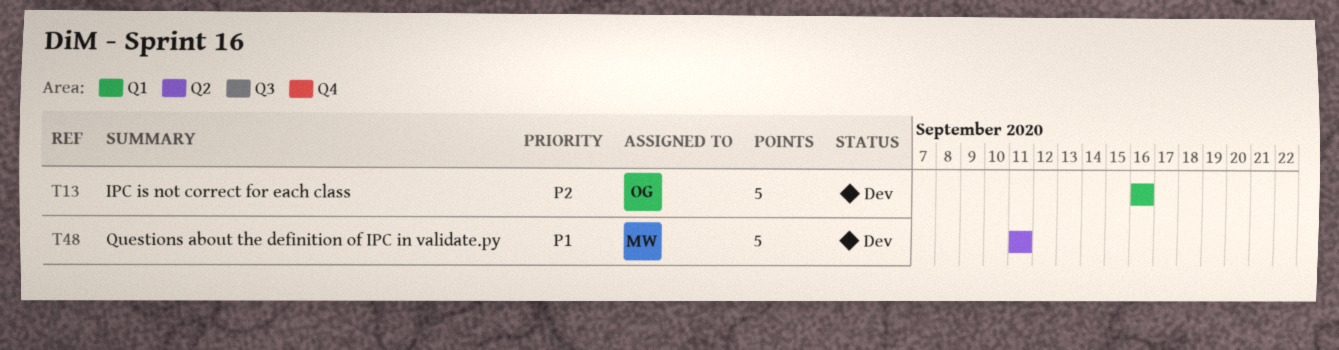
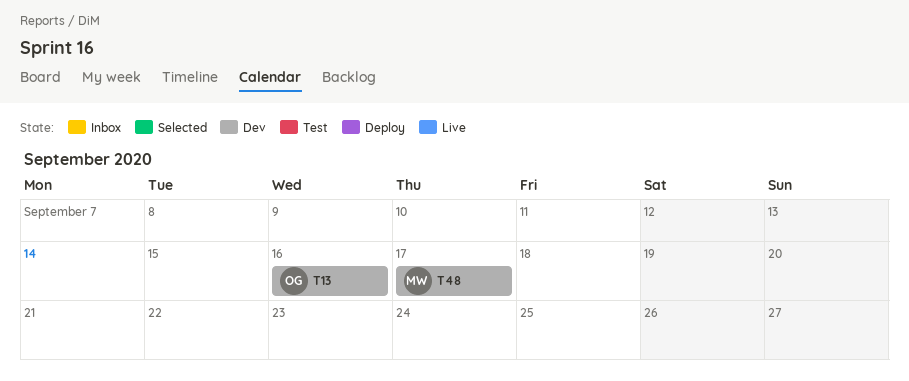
T48, start: Sep 11 -> Sep 17
T48, due: Sep 11 -> Sep 17

